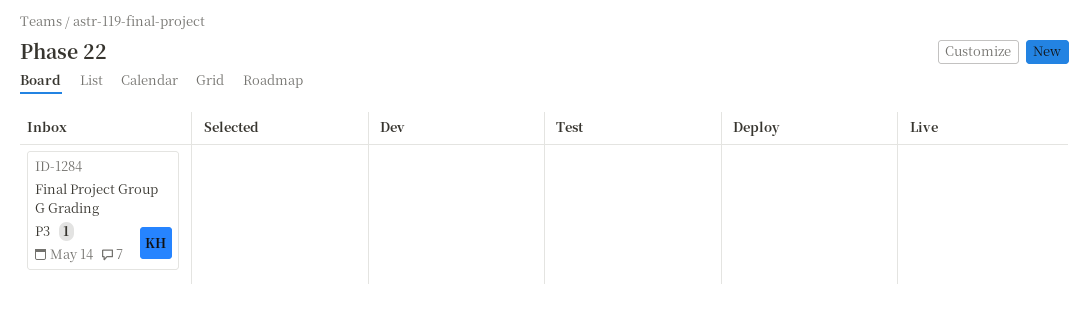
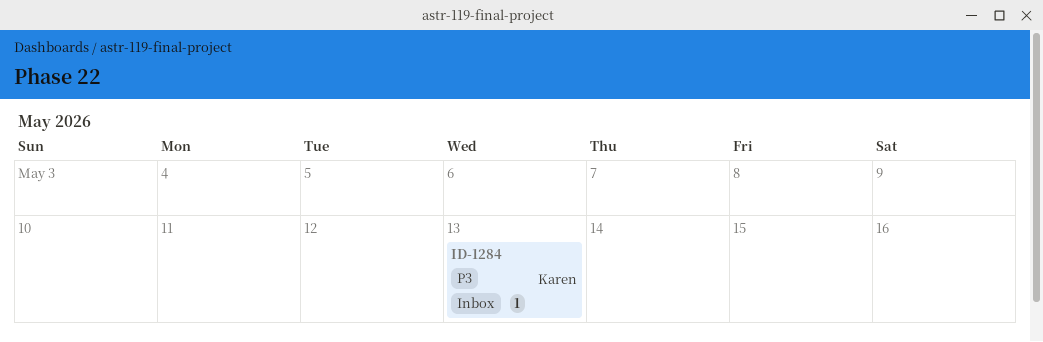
ID-1284, due: May 14 -> May 13

